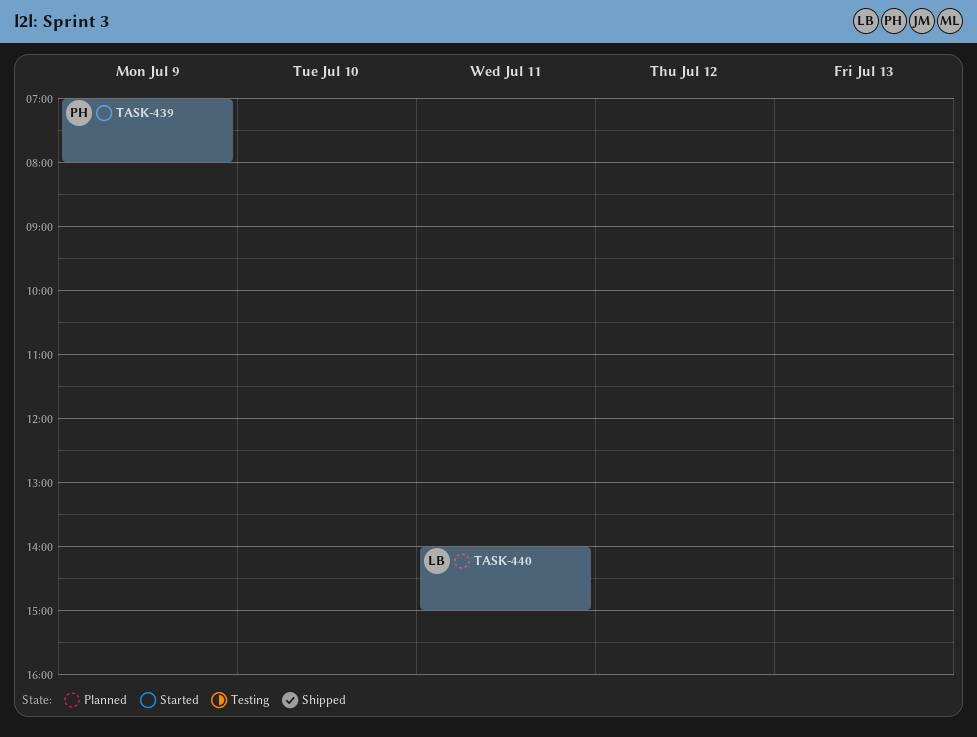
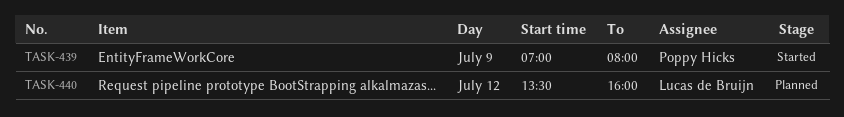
TASK-440, day: Jul 11 -> Jul 12
TASK-440, begins: 14:00 -> 13:30
TASK-440, ends: 15:00 -> 16:00

